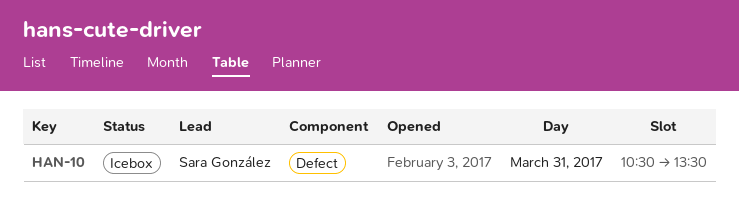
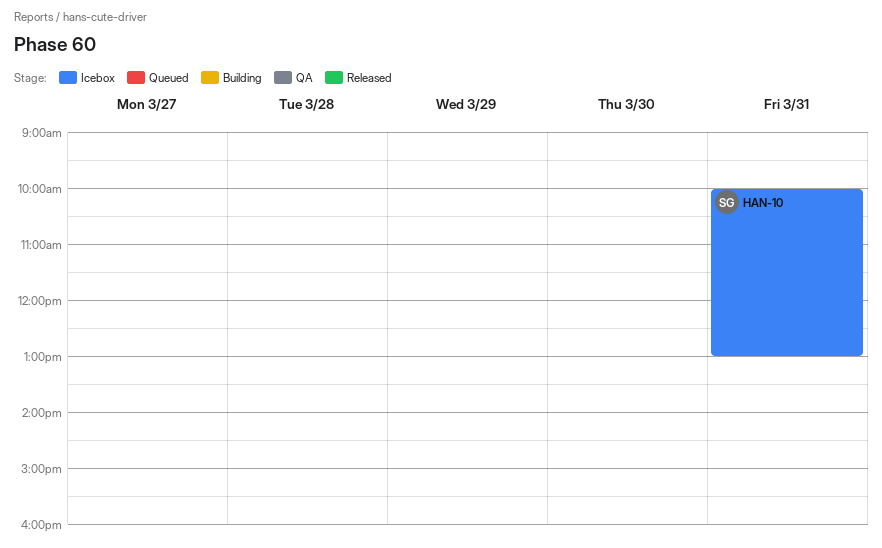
HAN-10, begins: 10:30 -> 10:00
HAN-10, ends: 13:30 -> 13:00

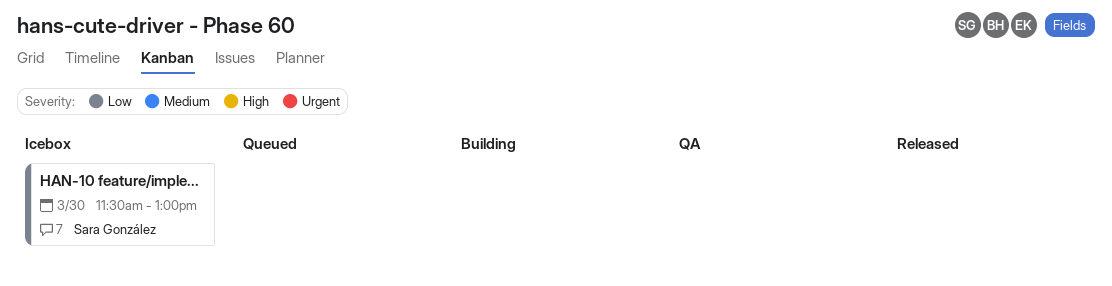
HAN-10, day: Mar 31 -> Mar 30
HAN-10, begins: 10:00 -> 11:30

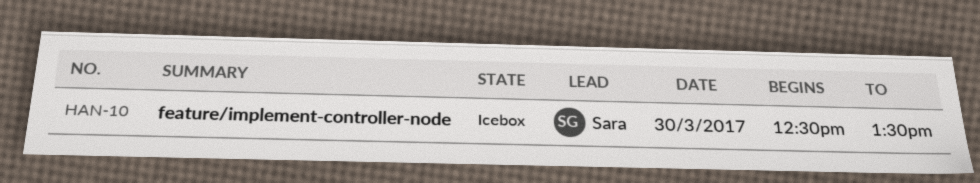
HAN-10, begins: 11:30 -> 12:30
HAN-10, ends: 13:00 -> 13:30

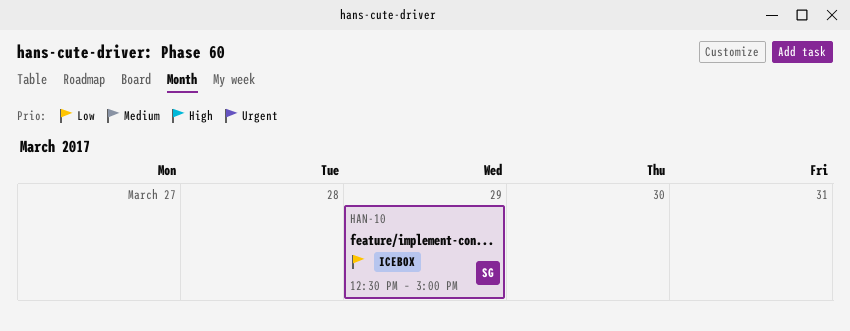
HAN-10, day: Mar 30 -> Mar 29
HAN-10, ends: 13:30 -> 15:00

